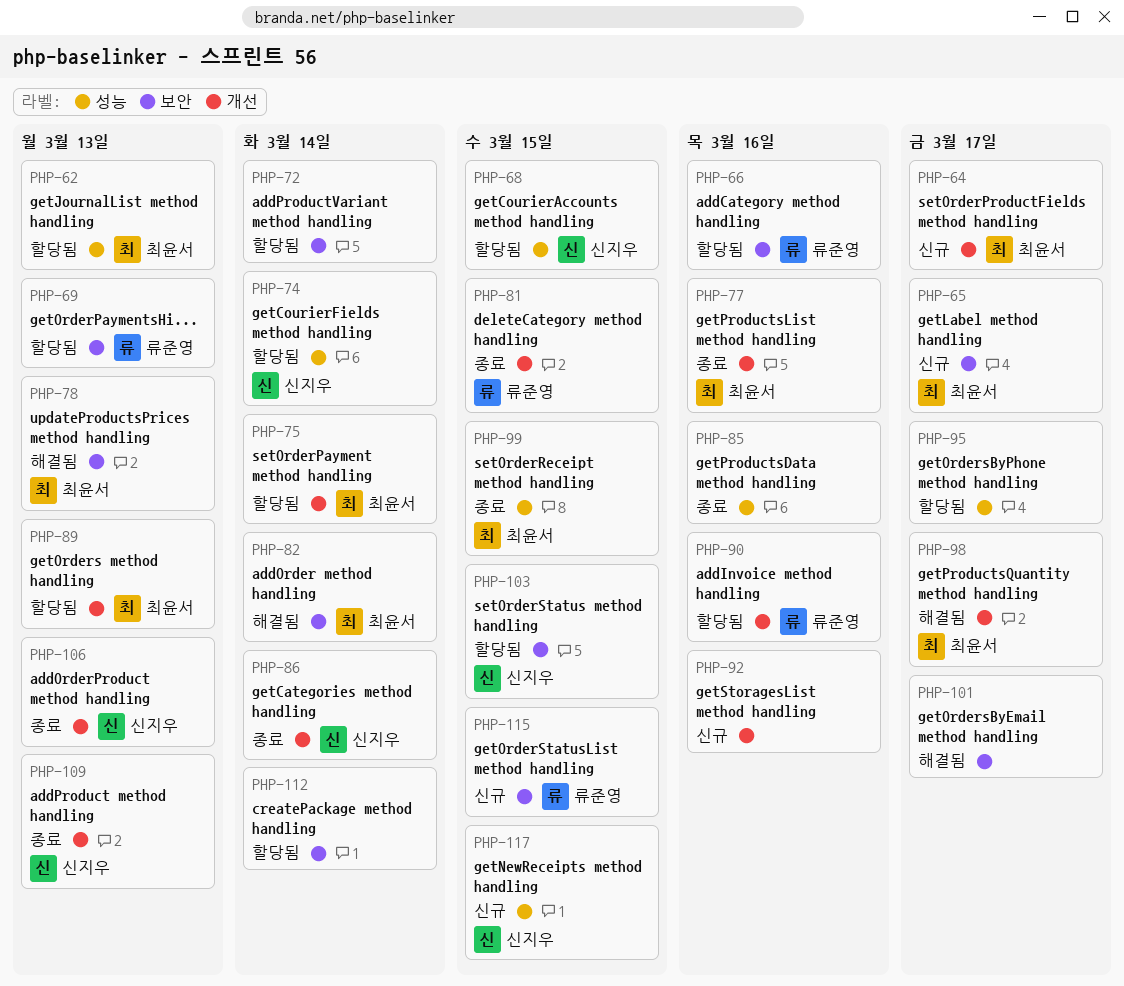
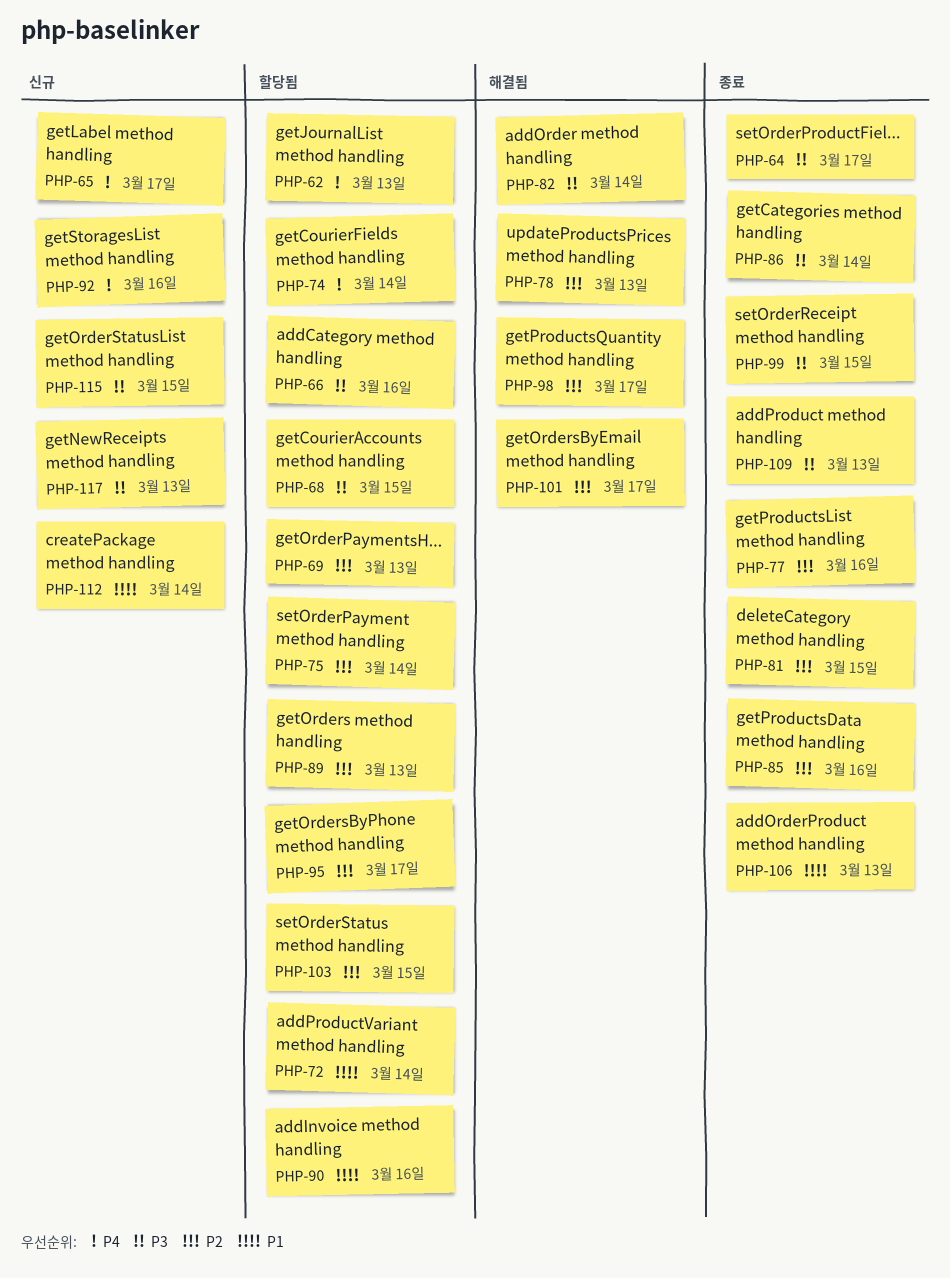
PHP-64, status: 신규 -> 종료
PHP-112, status: 할당됨 -> 신규
PHP-117, due: Mar 15 -> Mar 13

